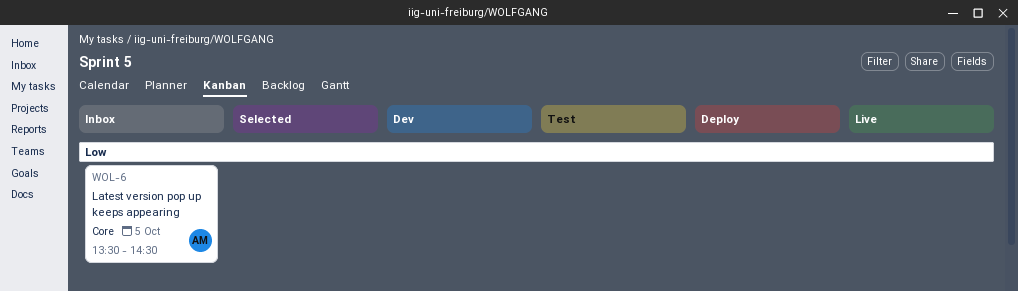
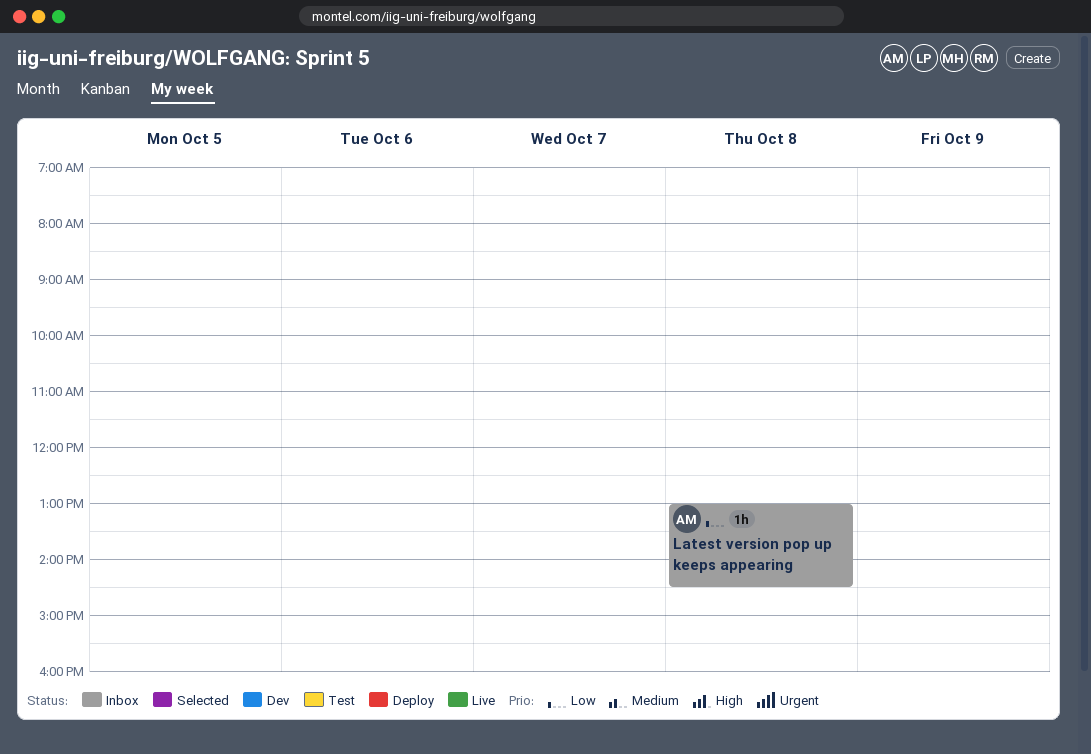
Latest version pop up keeps appearing, day: Oct 5 -> Oct 8
Latest version pop up keeps appearing, begins: 13:30 -> 13:00

